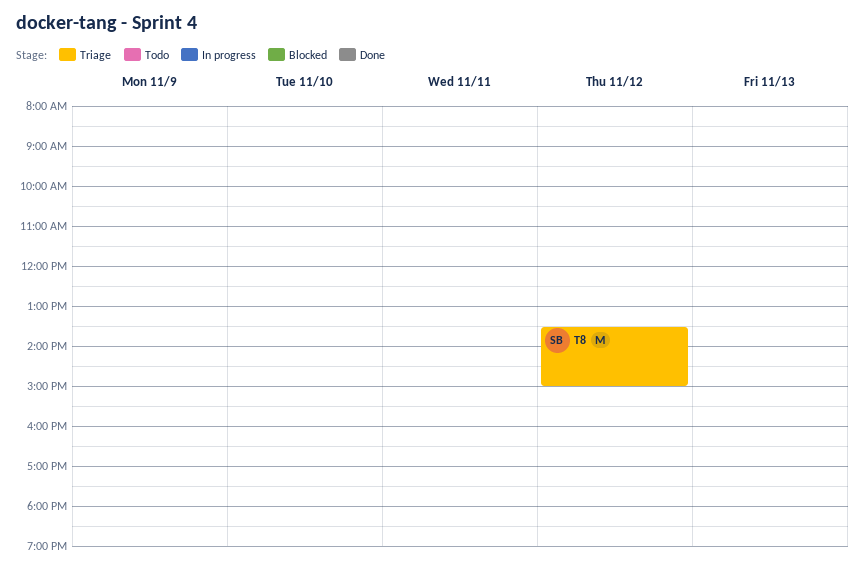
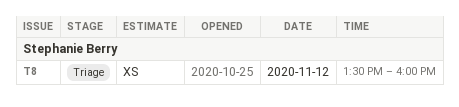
T8, estimate: M -> XS
T8, ends: 15:00 -> 16:00

